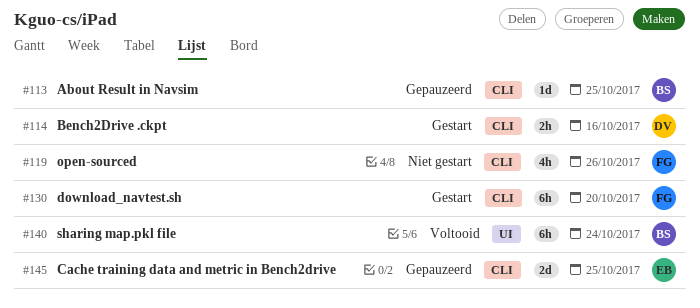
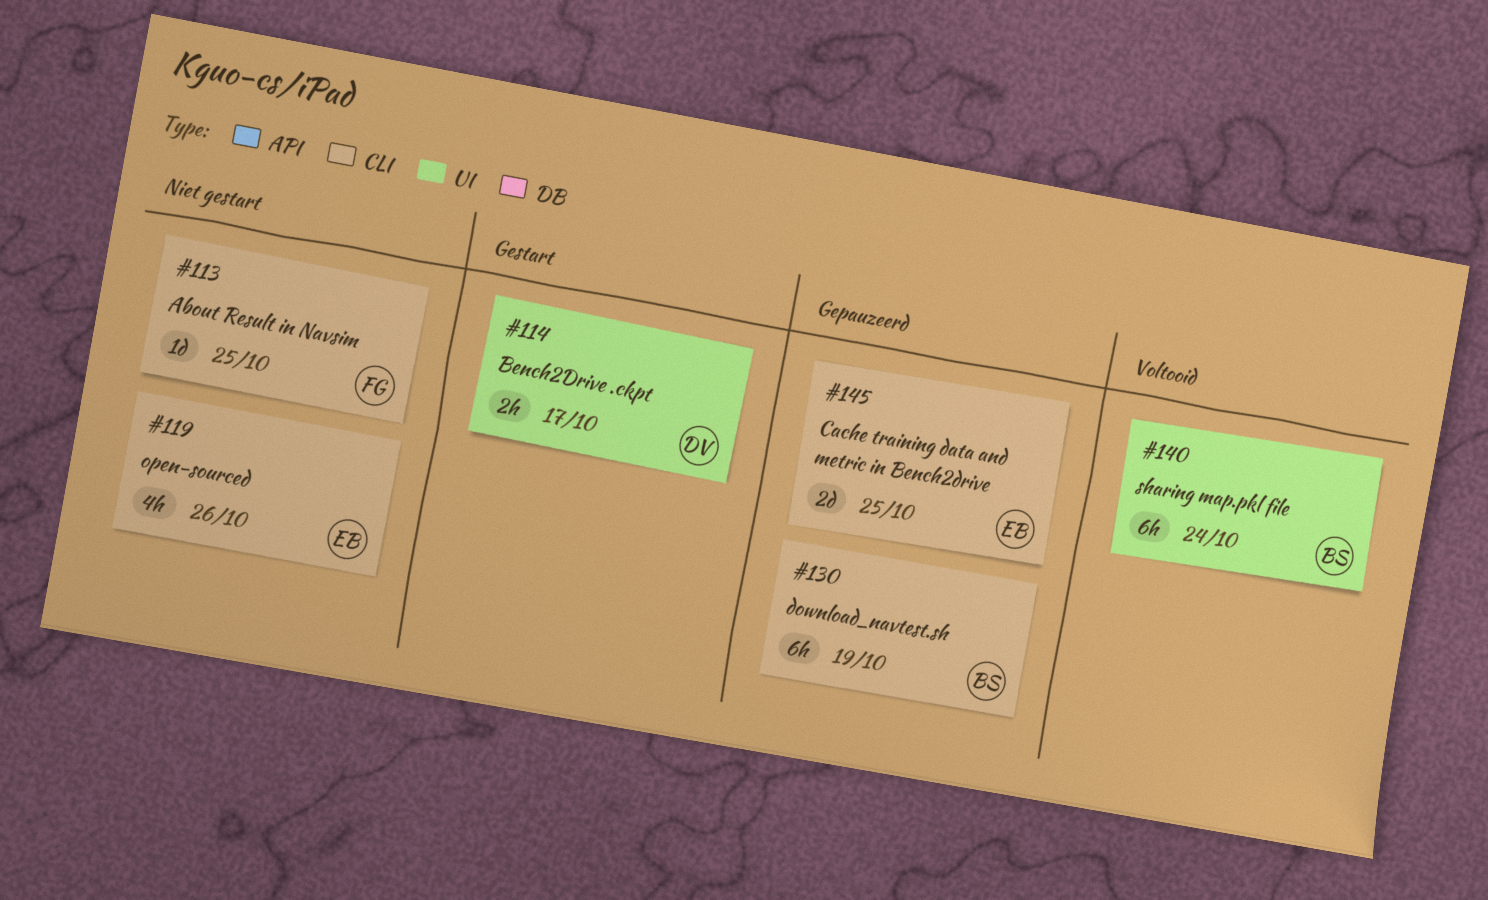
#113, status: Gepauzeerd -> Niet gestart
#113, owner: BS -> FG
#114, label: CLI -> UI
#114, due: Oct 16 -> Oct 17
#119, owner: FG -> EB
#130, status: Gestart -> Gepauzeerd
#130, owner: FG -> BS
#130, due: Oct 20 -> Oct 19

